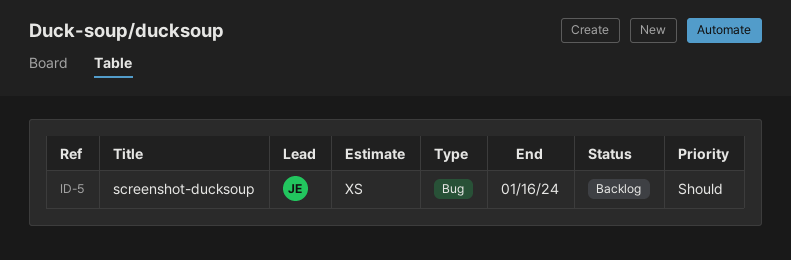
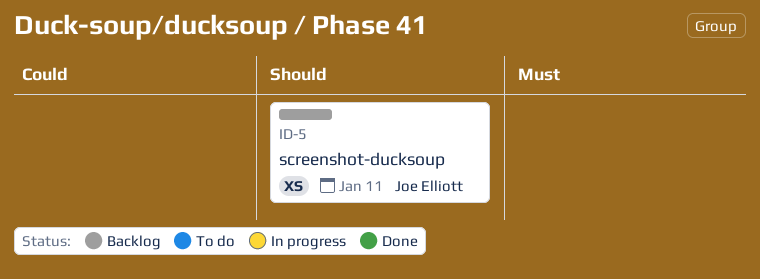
ID-5, due: Jan 16 -> Jan 11

